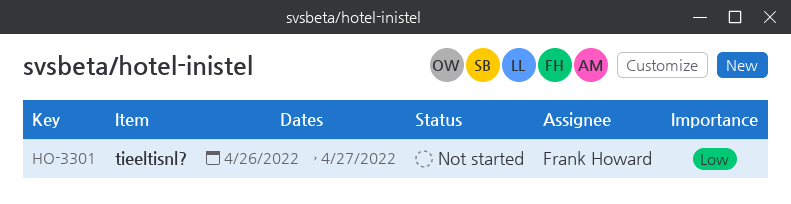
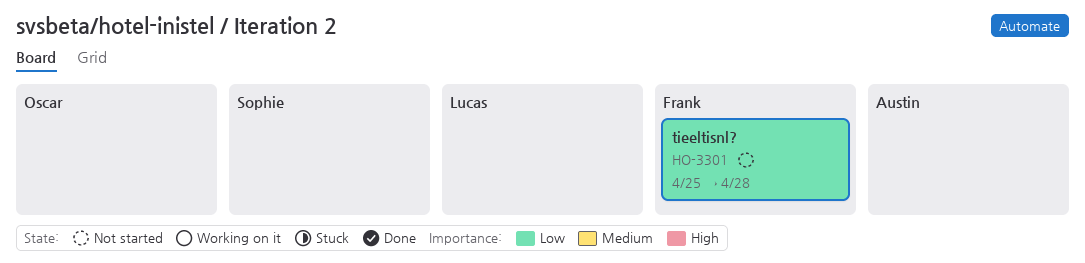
HO-3301, start: Apr 26 -> Apr 25
HO-3301, due: Apr 27 -> Apr 28

